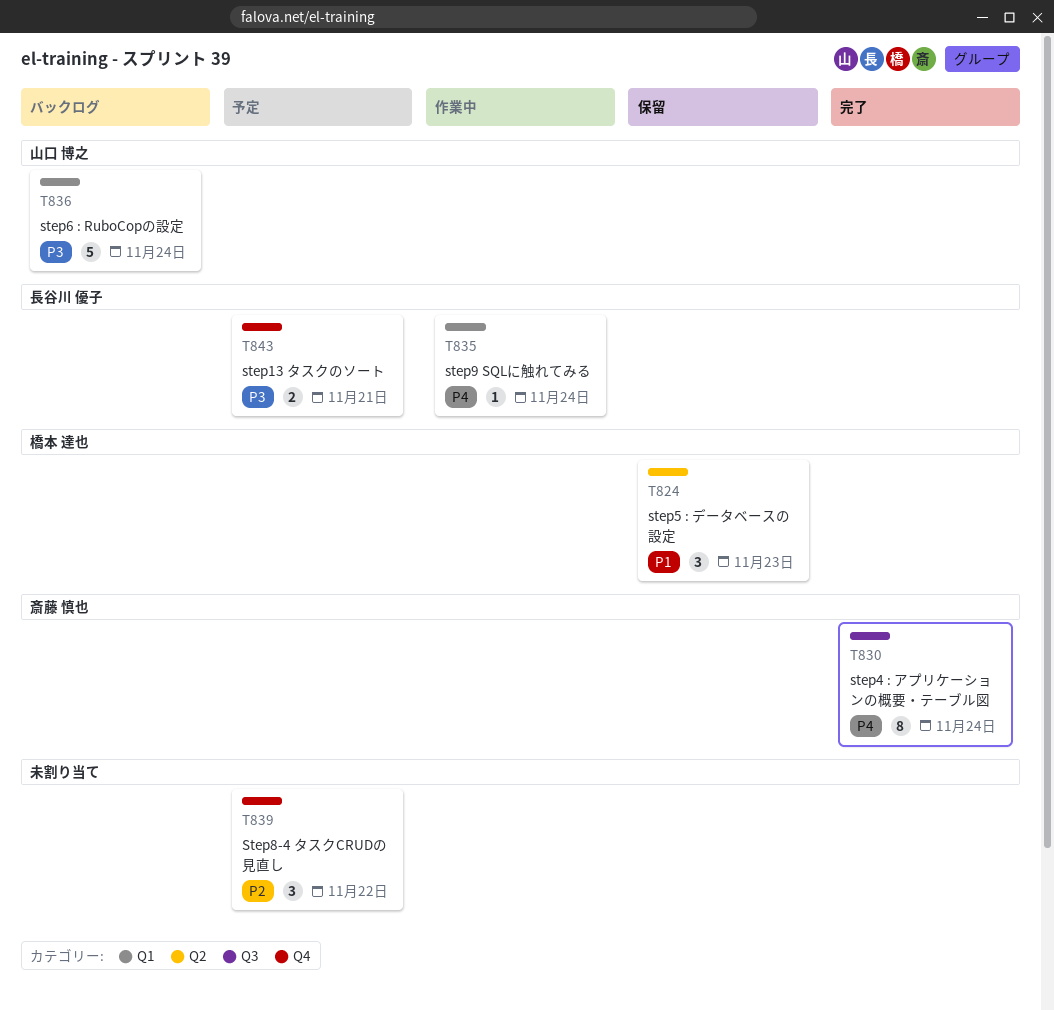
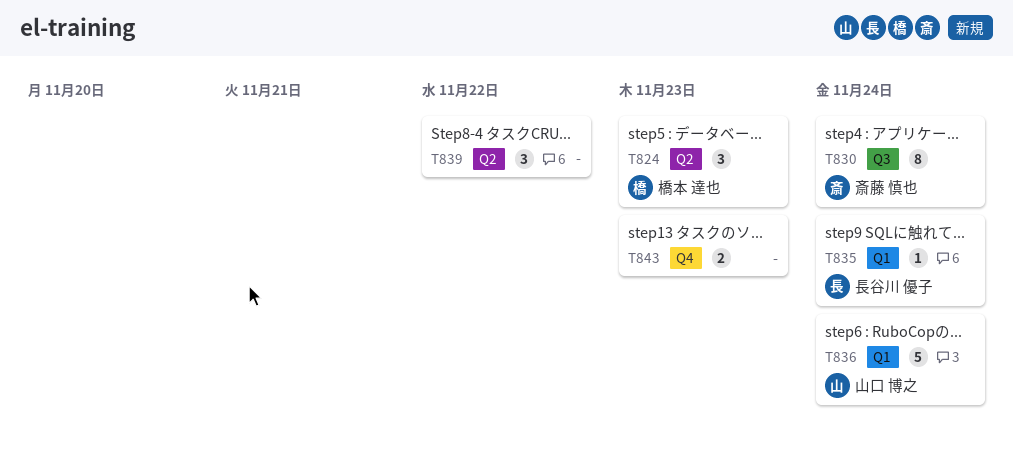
T839, label: Q4 -> Q2
T843, owner: 長谷川 優子 -> none
T843, due: Nov 21 -> Nov 23

